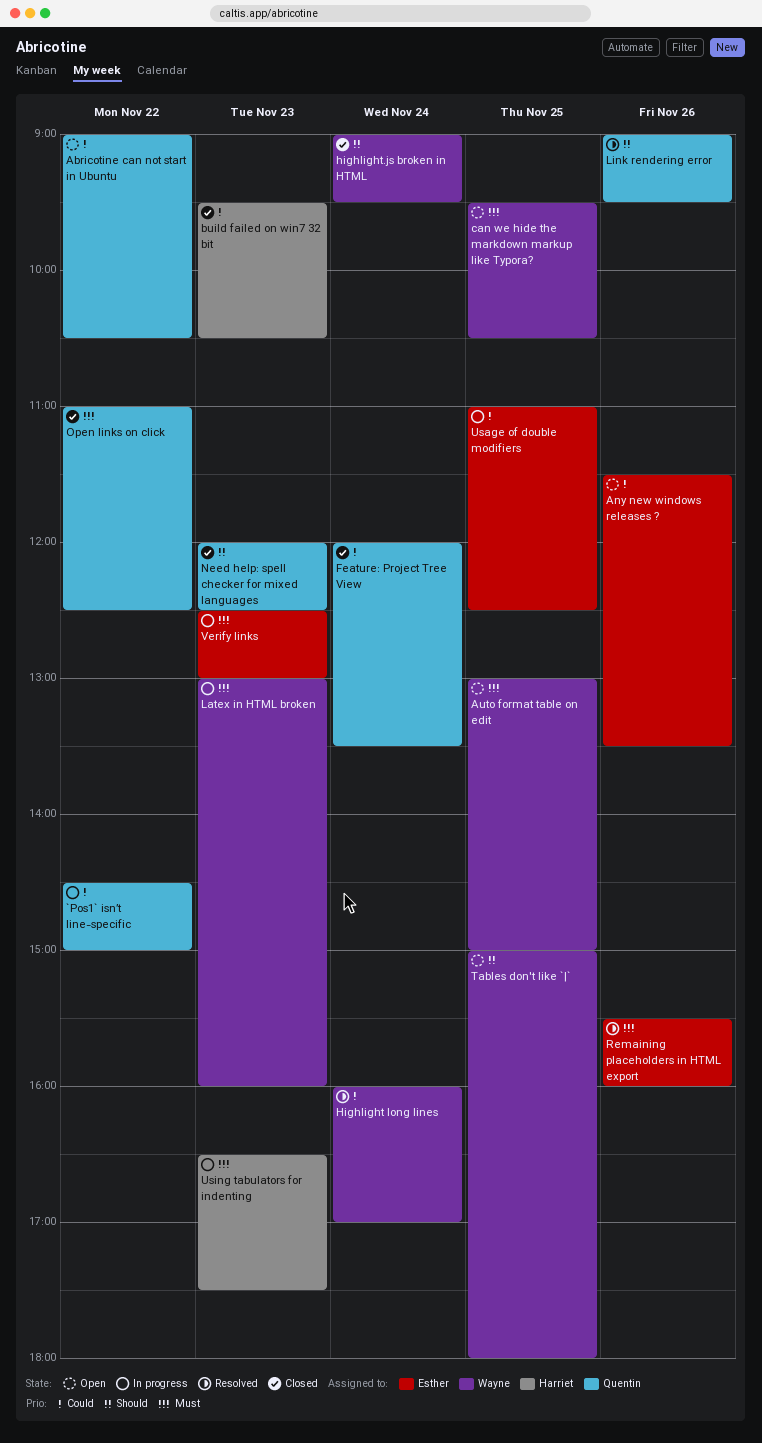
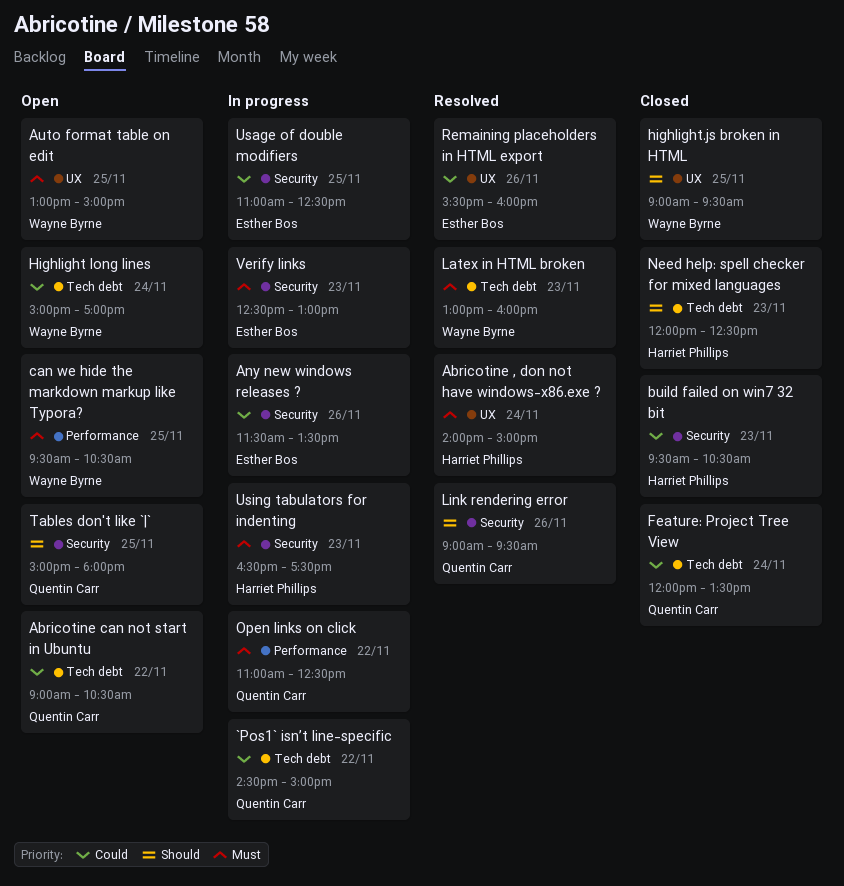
Abricotine , don not have windows-x86.exe ?: none -> present
Any new windows releases ?, status: Open -> In progress
Highlight long lines, status: Resolved -> Open
Highlight long lines, begins: 16:00 -> 15:00
highlight.js broken in HTML, day: Nov 24 -> Nov 25
Latex in HTML broken, status: In progress -> Resolved
Need help: spell checker for mixed languages, owner: Quentin Carr -> Harriet Phillips
Open links on click, status: Closed -> In progress
Remaining placeholders in HTML export, priority: Must -> Could
Tables don't like `|`, owner: Wayne Byrne -> Quentin Carr

